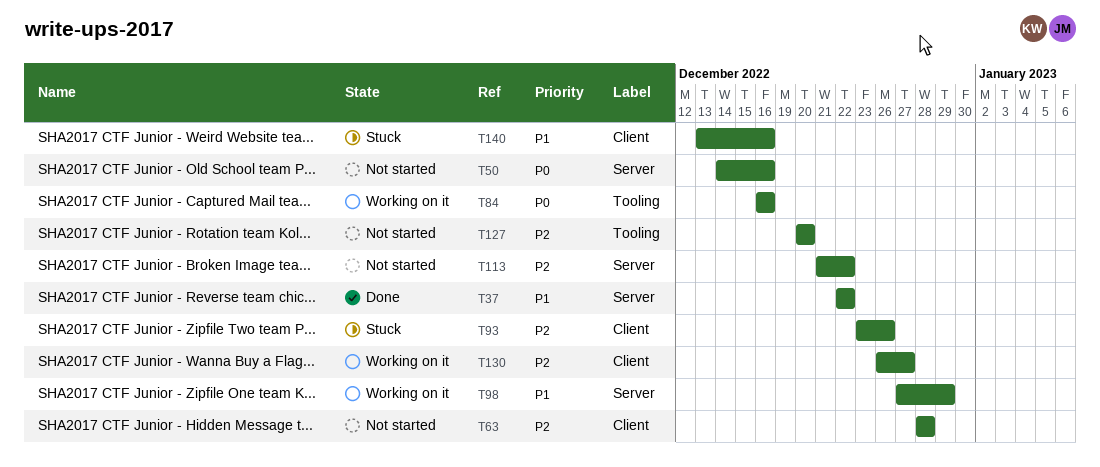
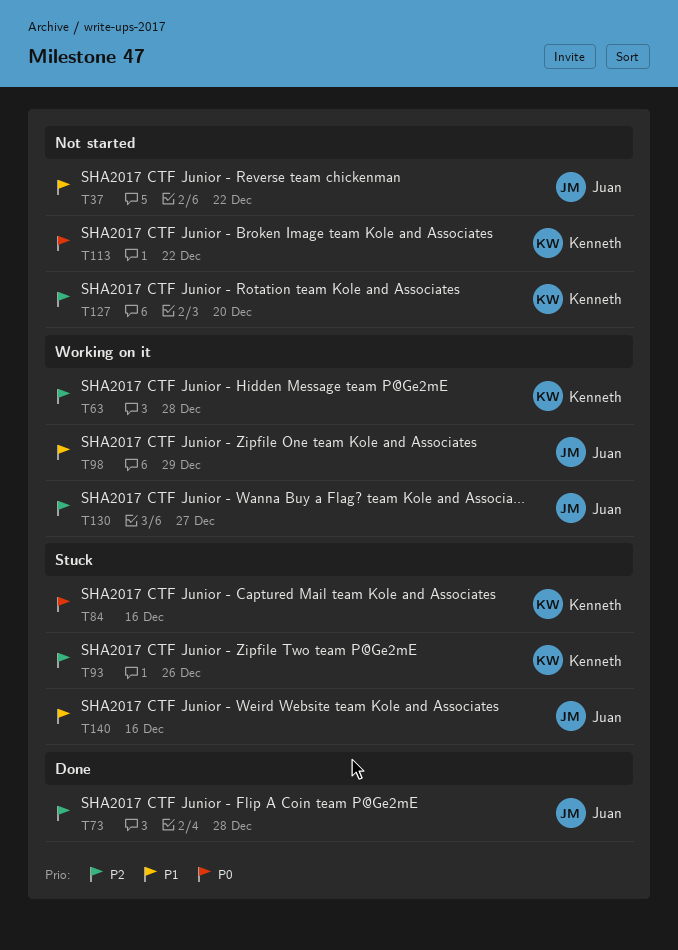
T37, status: Done -> Not started
T50: present -> none
T63, status: Not started -> Working on it
T73: none -> present
T84, status: Working on it -> Stuck
T113, priority: P2 -> P0

